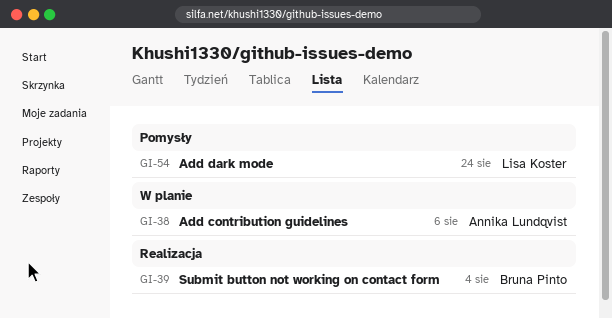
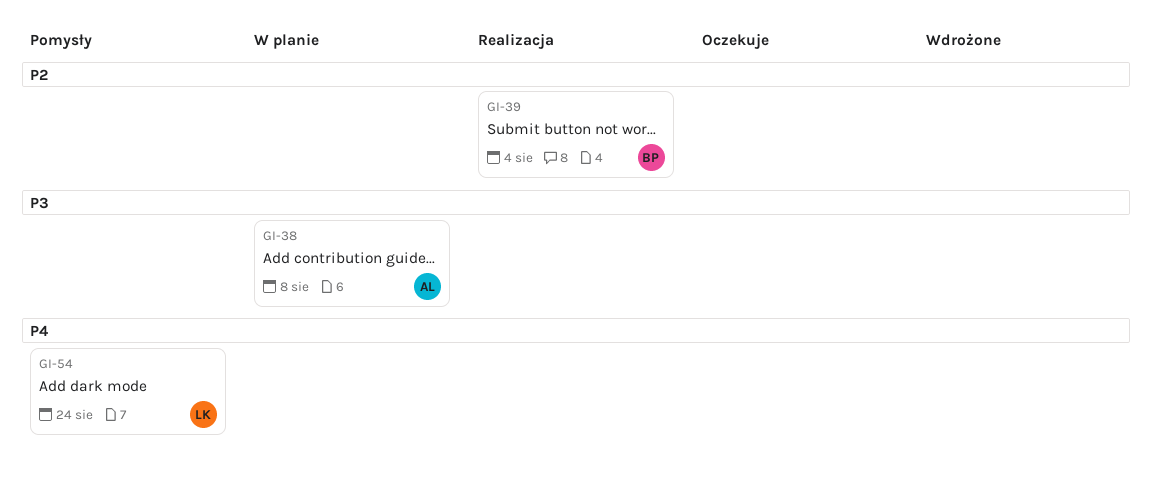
GI-38, due: Aug 6 -> Aug 8

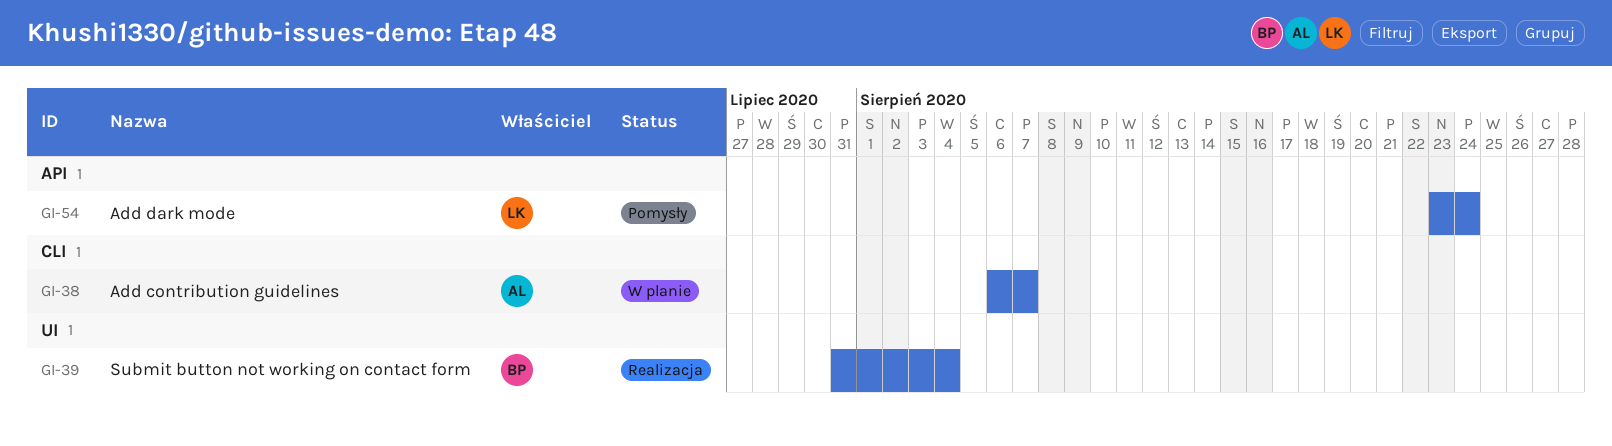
GI-38, due: Aug 8 -> Aug 7

